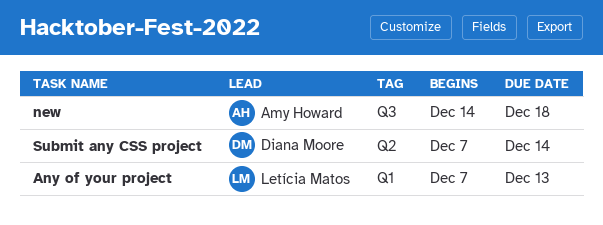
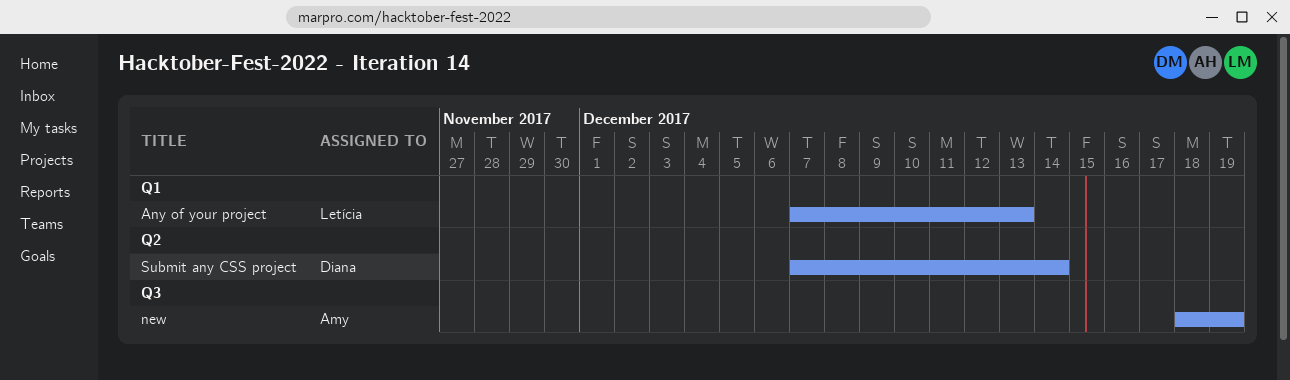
new, start: Dec 14 -> Dec 18
new, due: Dec 18 -> Dec 19

